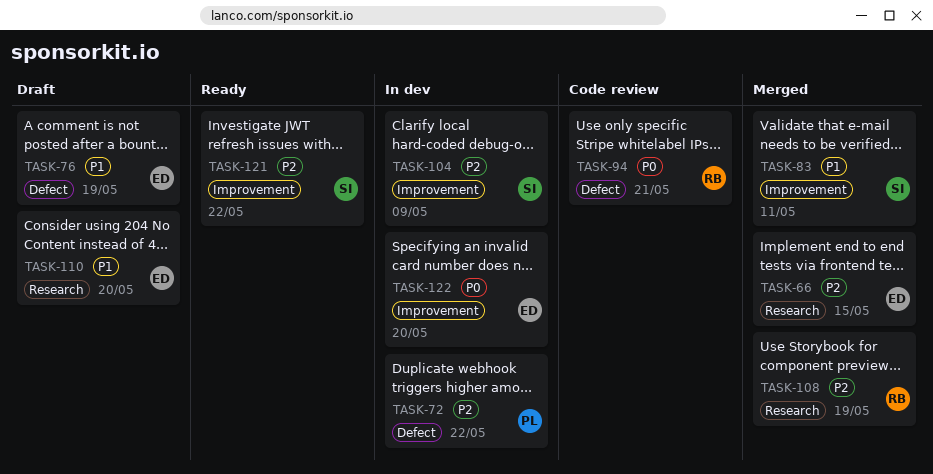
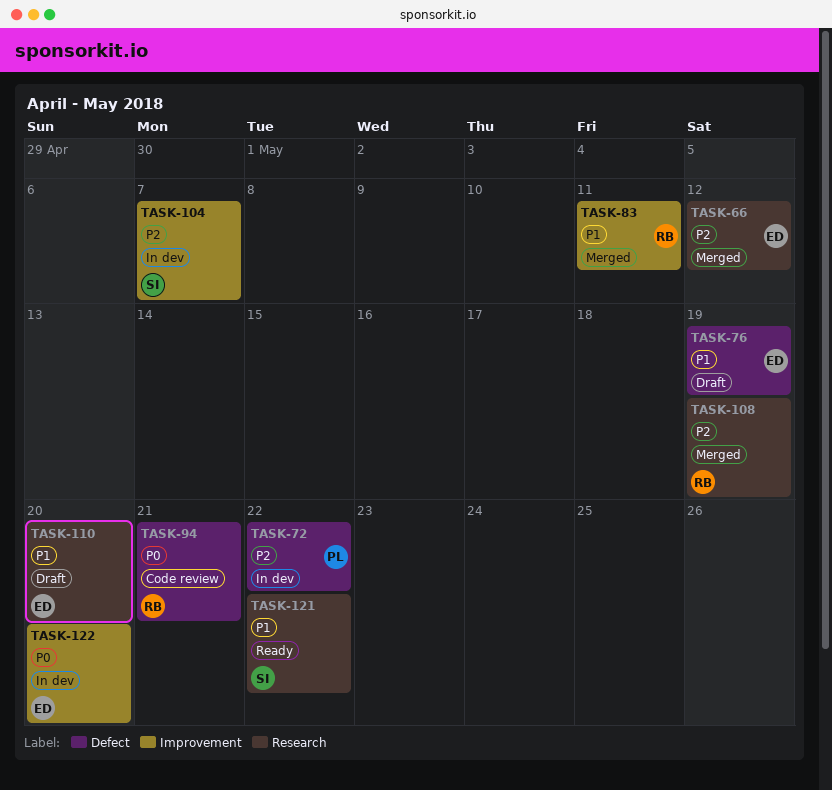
TASK-66, due: May 15 -> May 12
TASK-83, owner: SI -> RB
TASK-104, due: May 9 -> May 7
TASK-121, priority: P2 -> P1
TASK-121, label: Improvement -> Research

